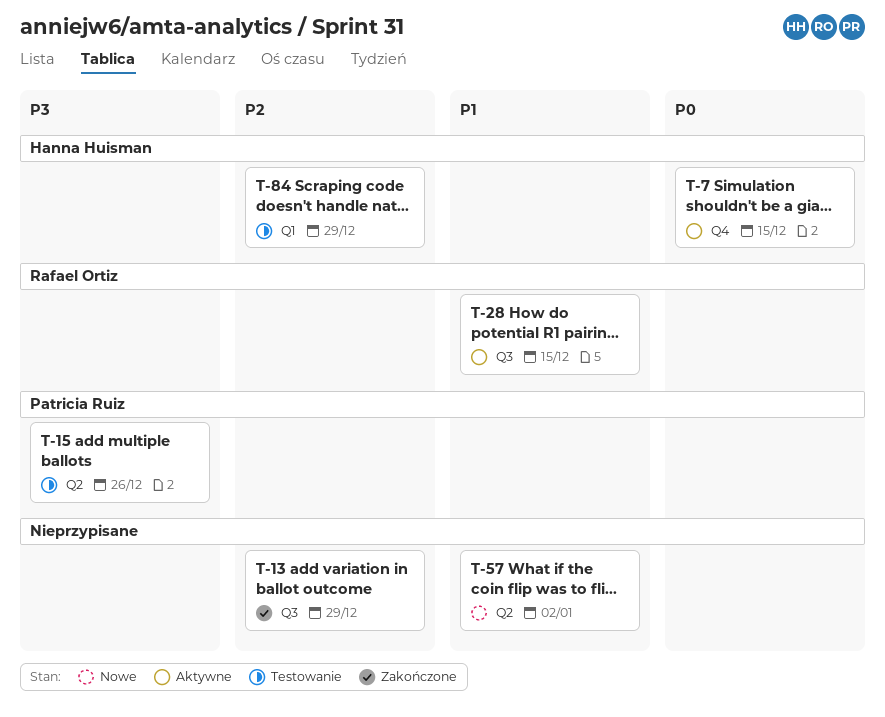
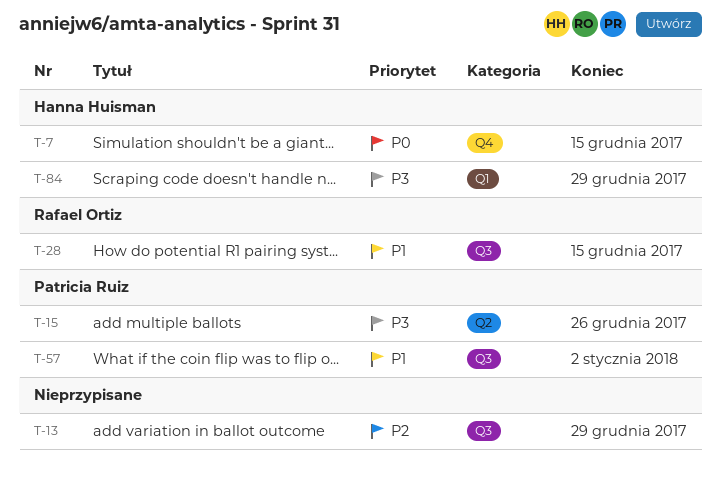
T-57, owner: none -> Patricia Ruiz
T-57, label: Q2 -> Q3
T-84, priority: P2 -> P3

